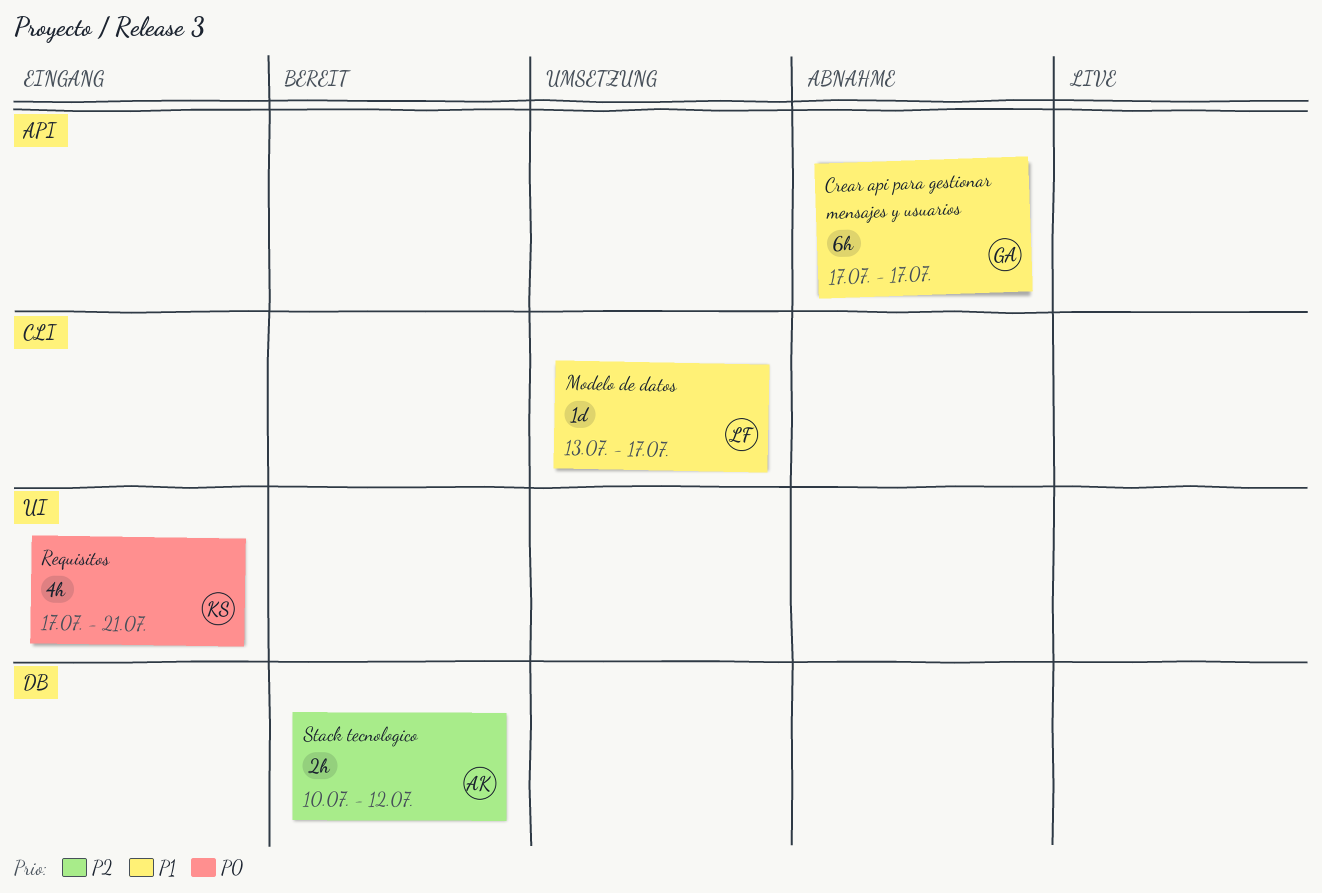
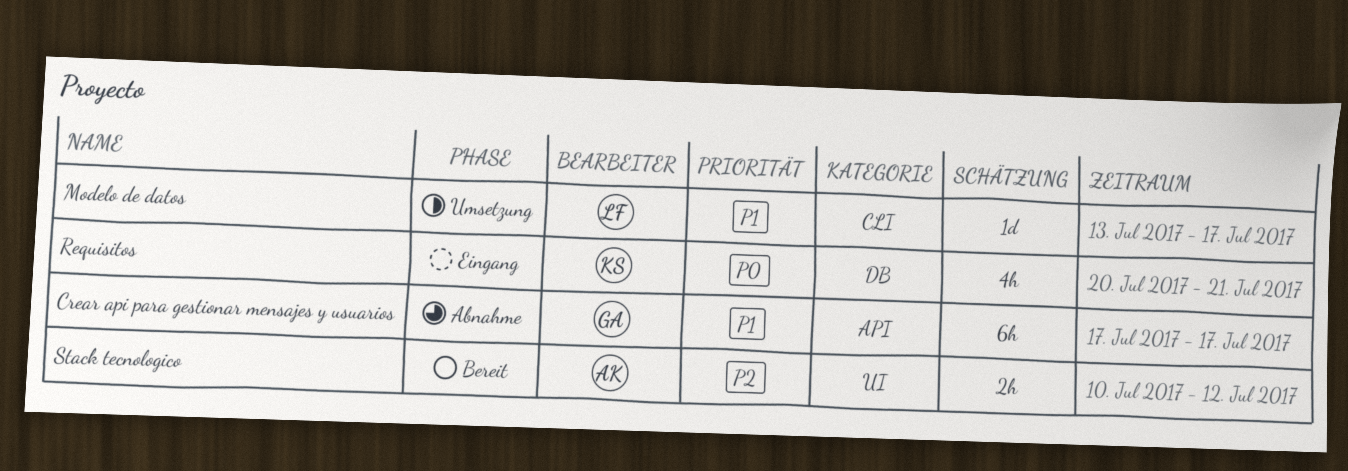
Requisitos, label: UI -> DB
Requisitos, start: Jul 17 -> Jul 20
Stack tecnologico, label: DB -> UI

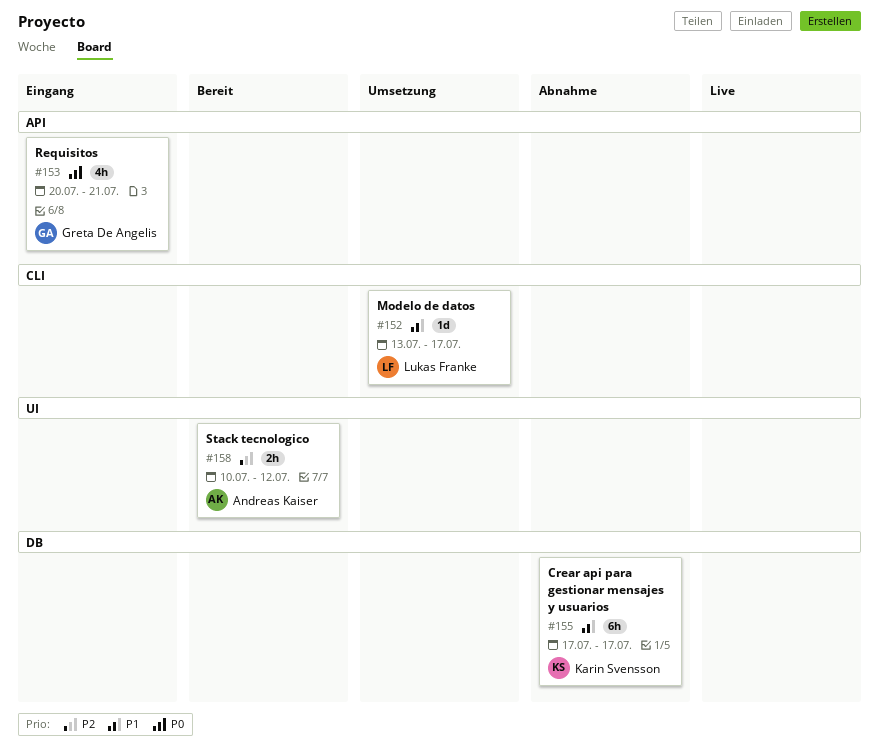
Crear api para gestionar mensajes y usuarios, owner: Greta De Angelis -> Karin Svensson
Crear api para gestionar mensajes y usuarios, label: API -> DB
Requisitos, owner: Karin Svensson -> Greta De Angelis
Requisitos, label: DB -> API

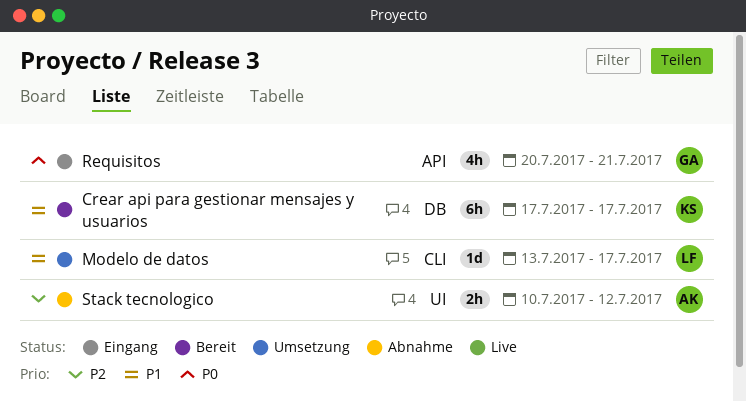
Crear api para gestionar mensajes y usuarios, status: Abnahme -> Bereit
Stack tecnologico, status: Bereit -> Abnahme

